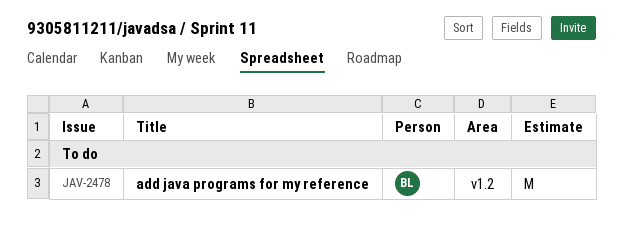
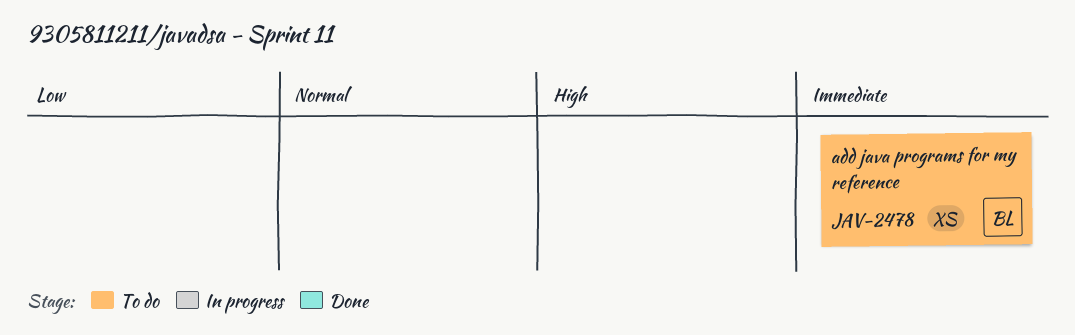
JAV-2478, estimate: M -> XS

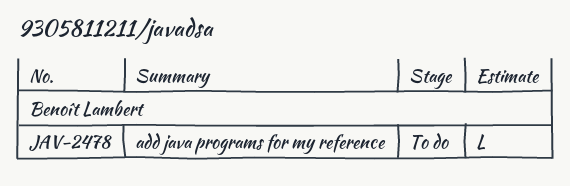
JAV-2478, estimate: XS -> L

